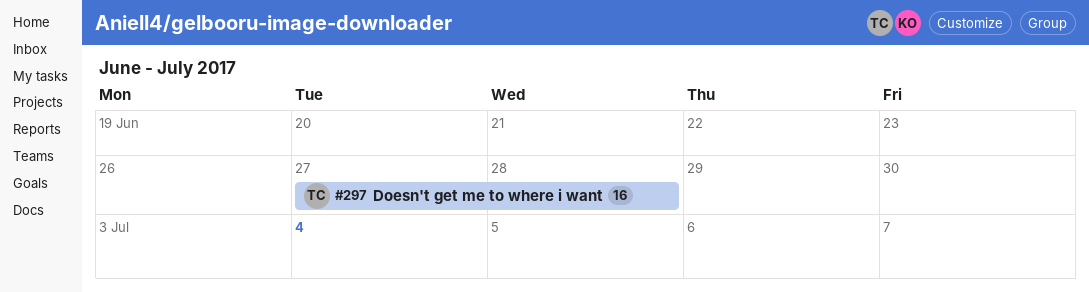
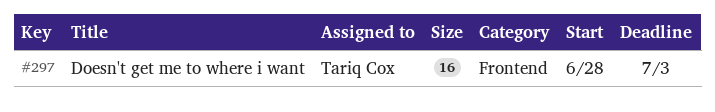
#297, start: Jun 27 -> Jun 28
#297, due: Jun 28 -> Jul 3

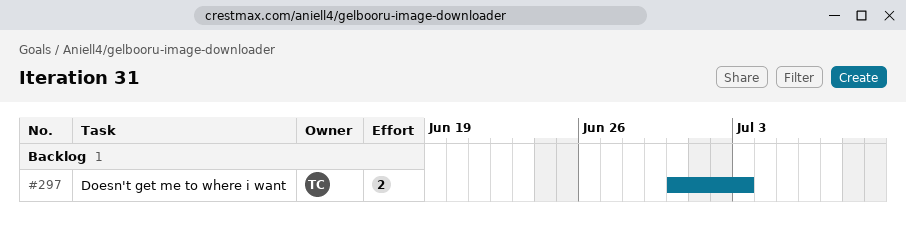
#297, estimate: 16 -> 2
#297, start: Jun 28 -> Jun 30

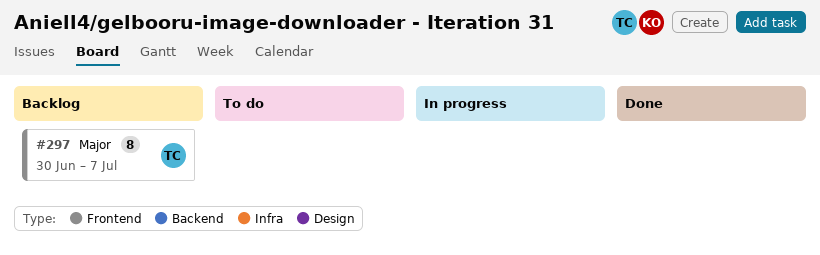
#297, estimate: 2 -> 8
#297, due: Jul 3 -> Jul 7

